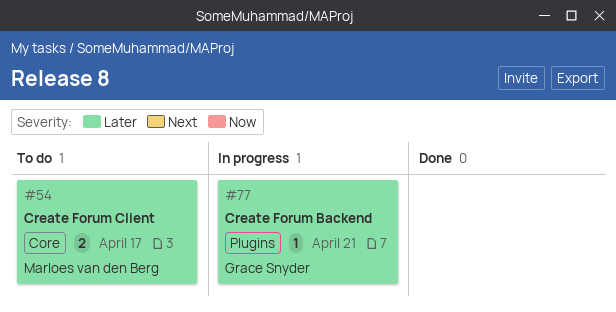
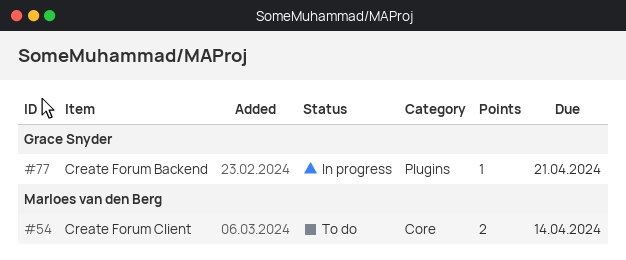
#54, due: Apr 17 -> Apr 14

